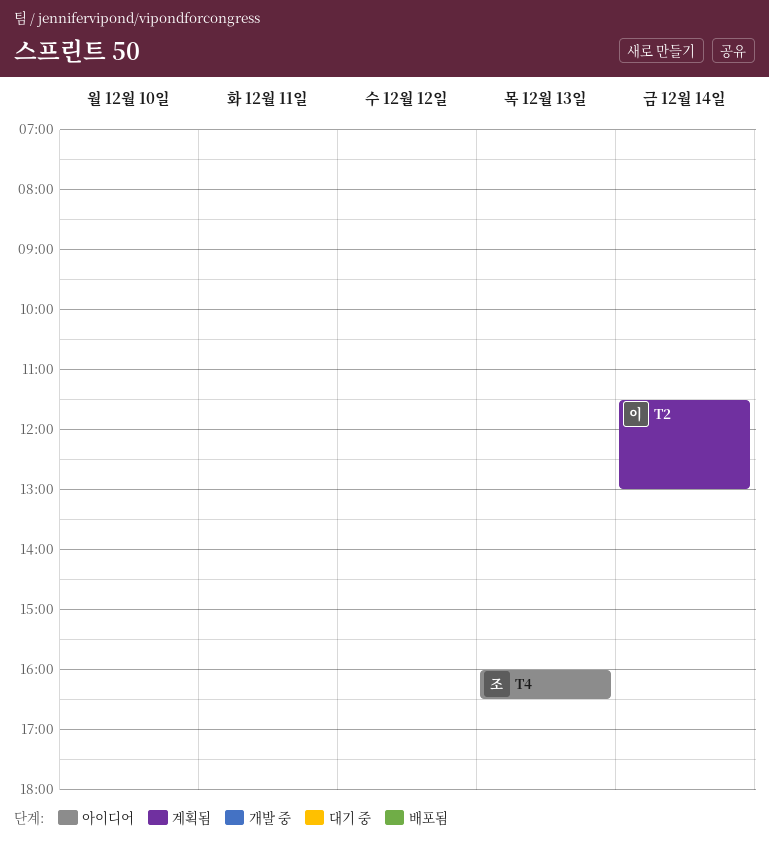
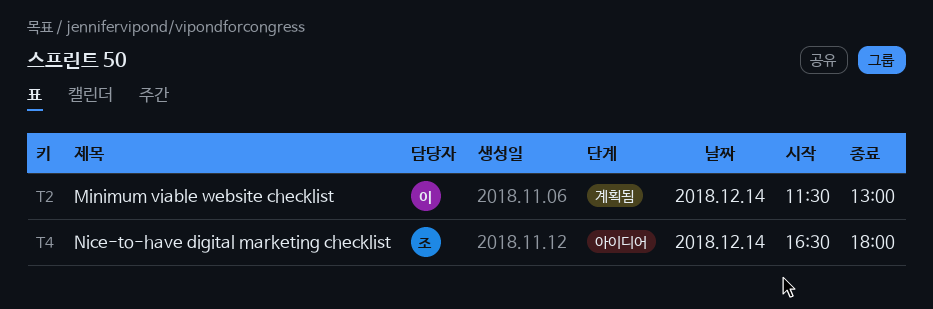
T4, day: Dec 13 -> Dec 14
T4, begins: 16:00 -> 16:30
T4, ends: 16:30 -> 18:00

